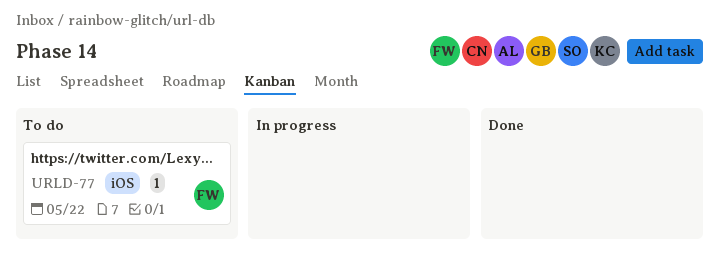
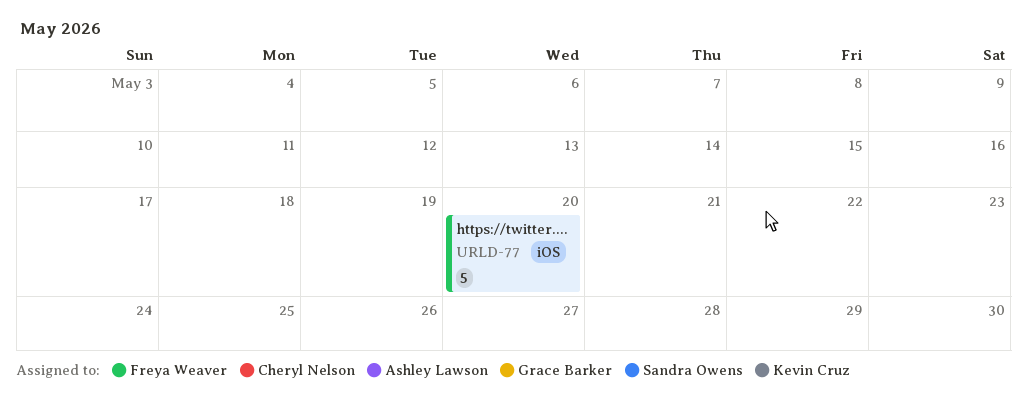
URLD-77, estimate: 1 -> 5
URLD-77, due: May 22 -> May 20

